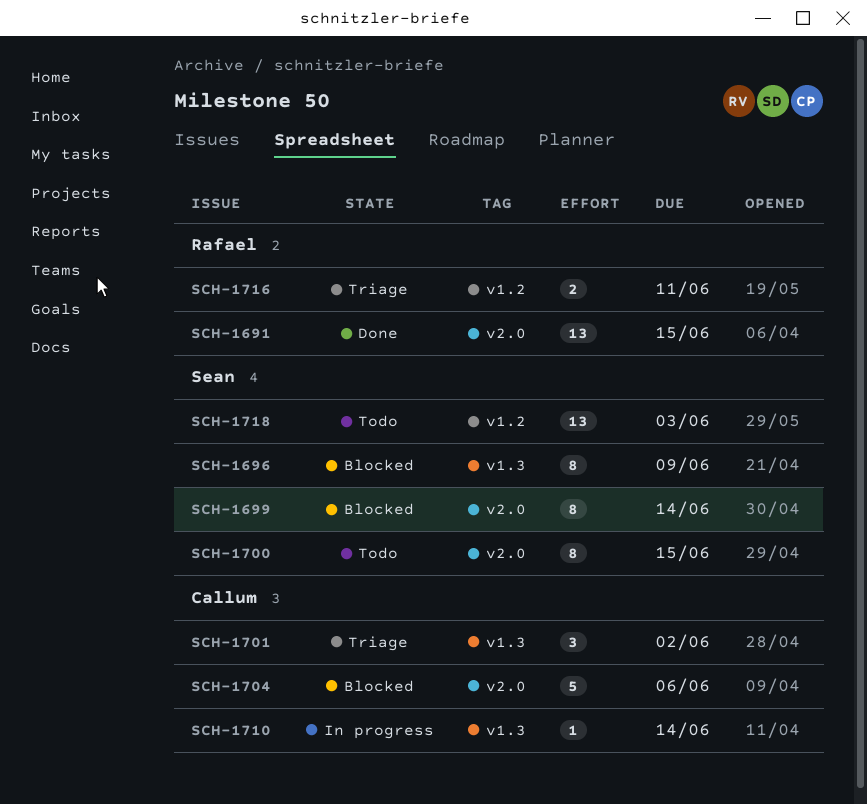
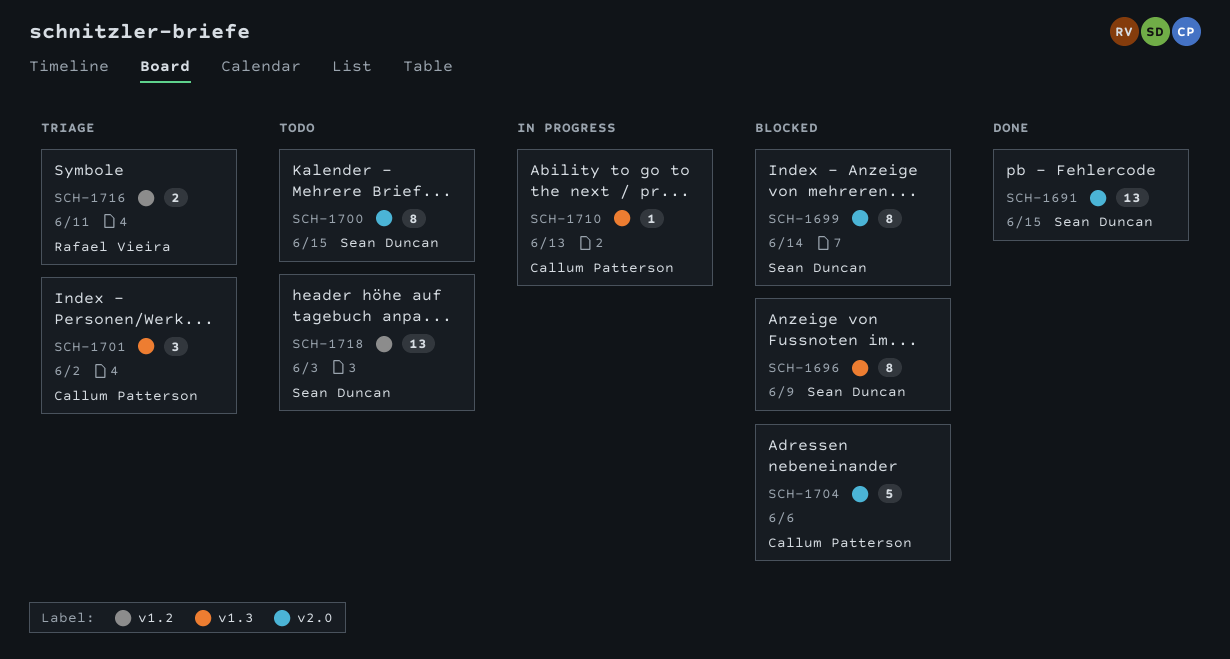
SCH-1691, owner: Rafael Vieira -> Sean Duncan
SCH-1710, due: Jun 14 -> Jun 13

